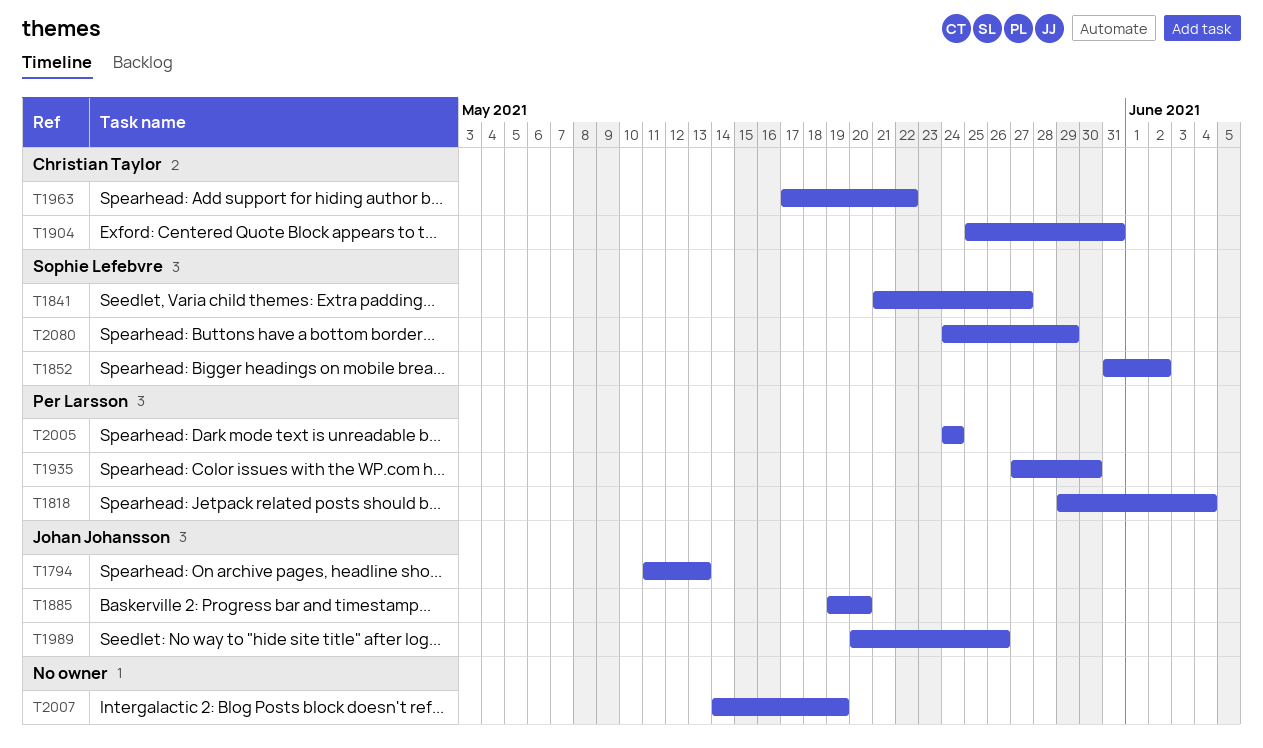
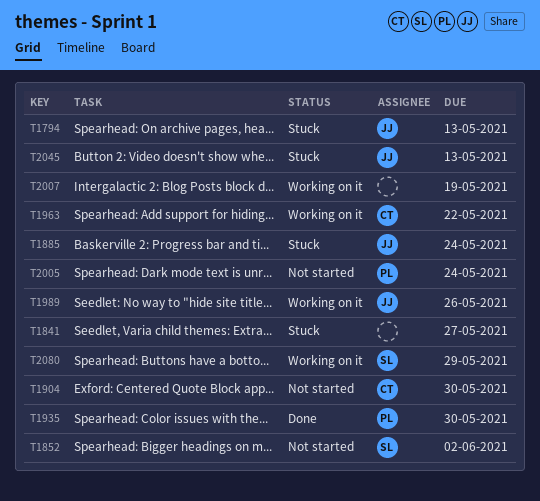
T1818: present -> none
T1841, owner: Sophie Lefebvre -> none
T1885, due: May 20 -> May 24
T1904, due: May 31 -> May 30
T2045: none -> present

